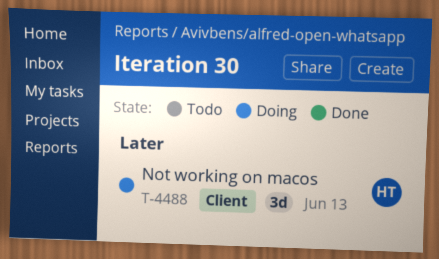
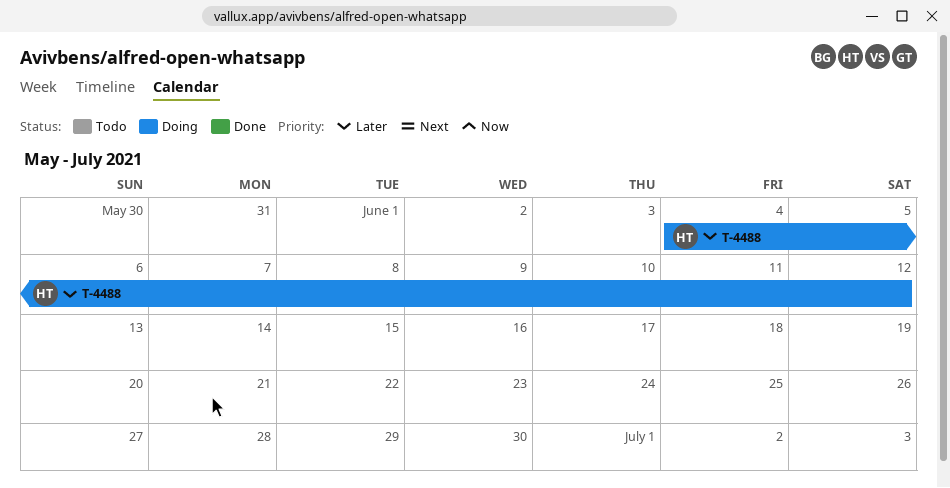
T-4488, due: Jun 13 -> Jun 12

